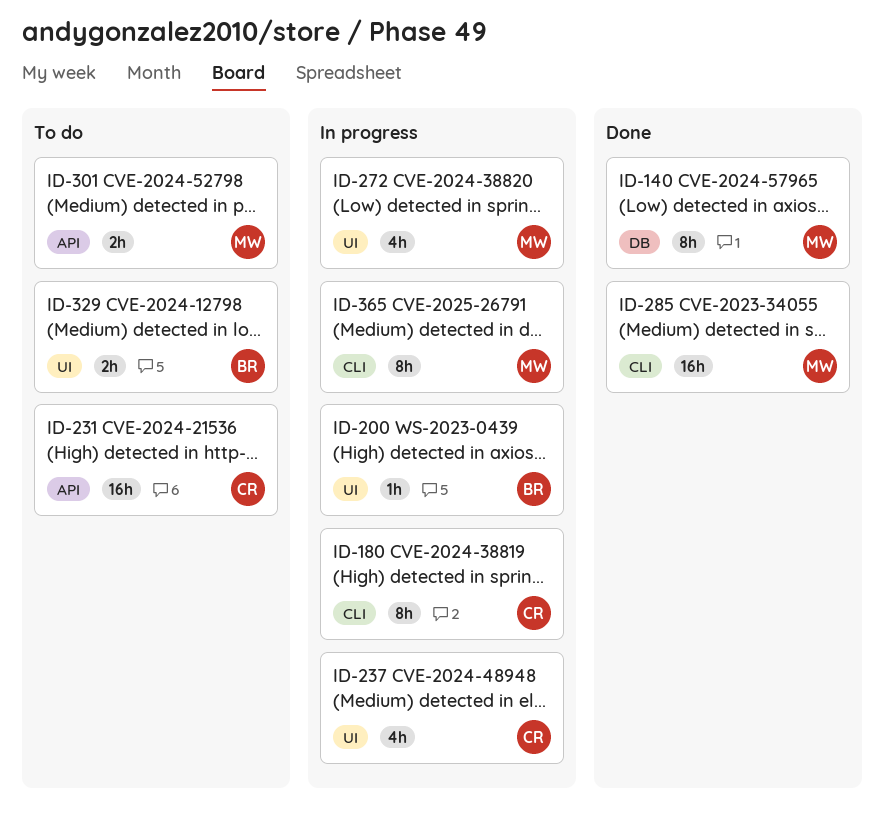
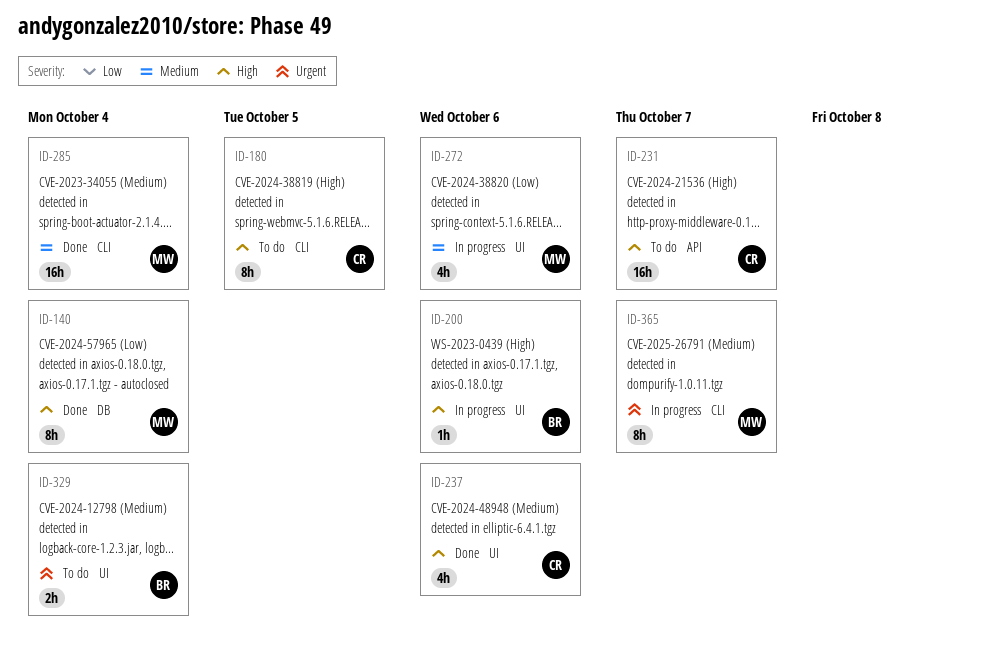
ID-180, status: In progress -> To do
ID-237, status: In progress -> Done
ID-301: present -> none

